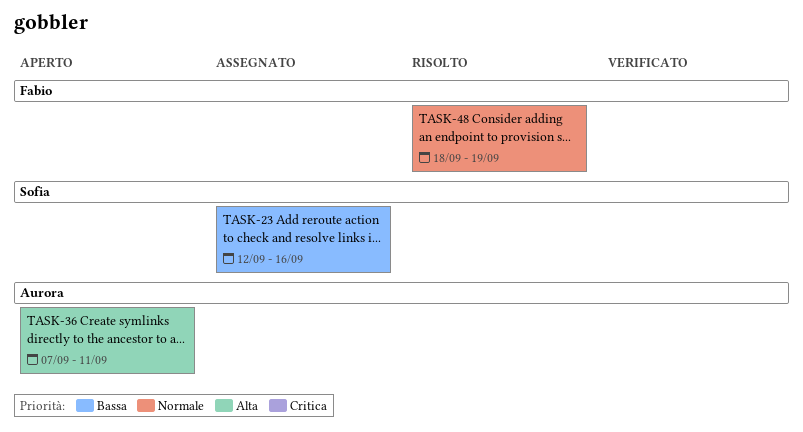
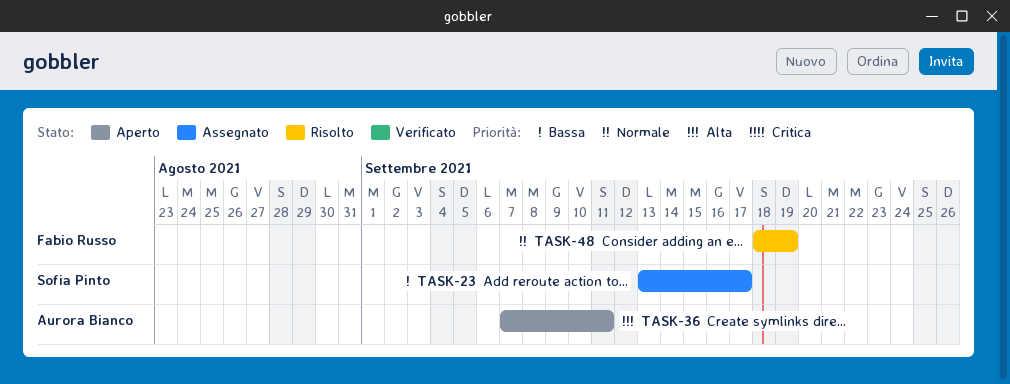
TASK-23, start: Sep 12 -> Sep 13
TASK-23, due: Sep 16 -> Sep 17

